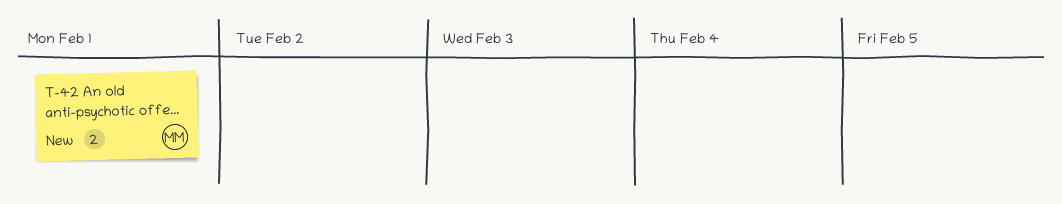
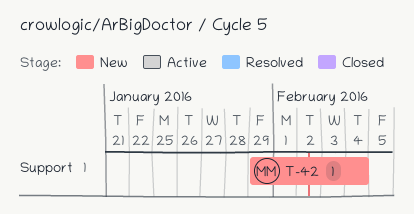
T-42, estimate: 2 -> 1
T-42, due: Feb 1 -> Feb 4

